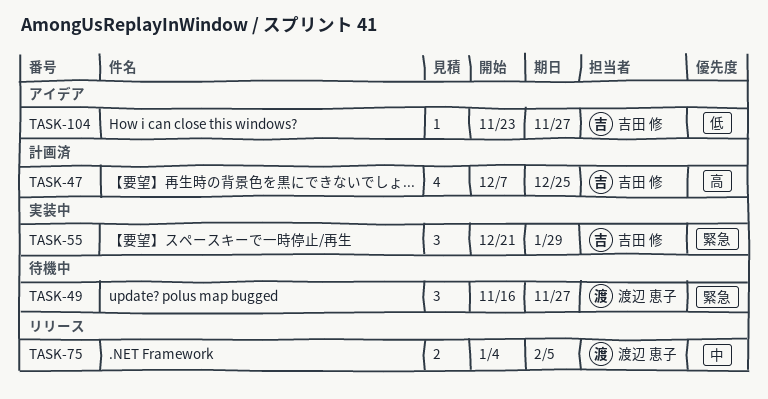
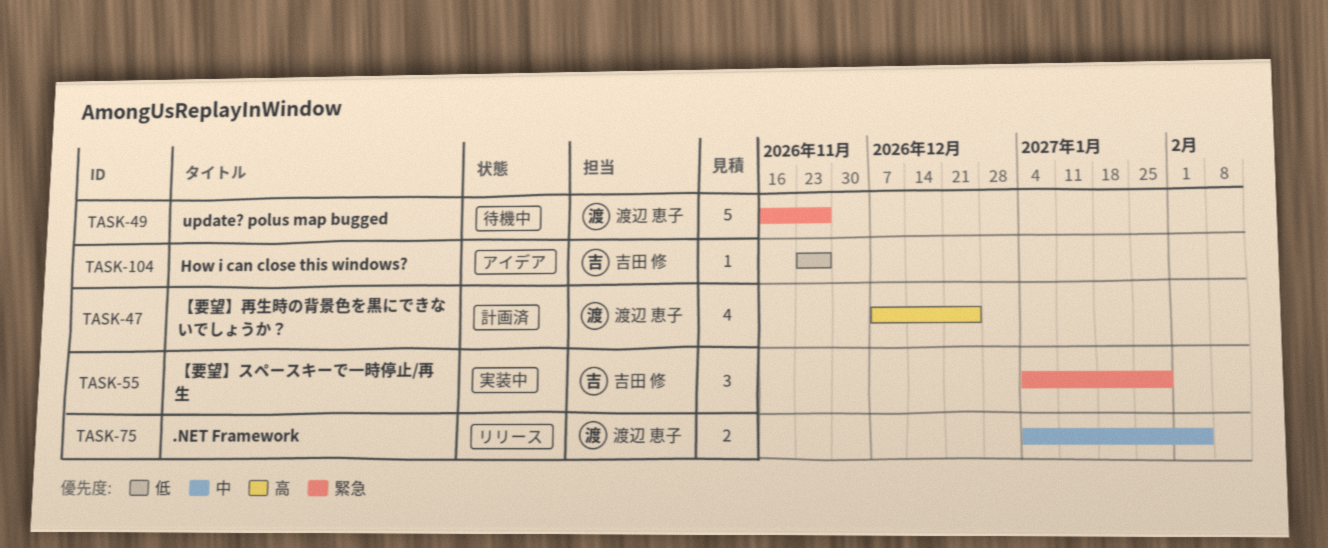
TASK-47, owner: 吉田 修 -> 渡辺 恵子
TASK-49, estimate: 3 -> 5
TASK-55, start: Dec 21 -> Jan 4

